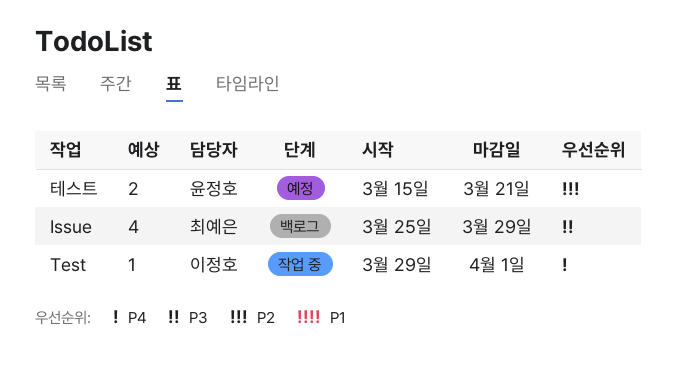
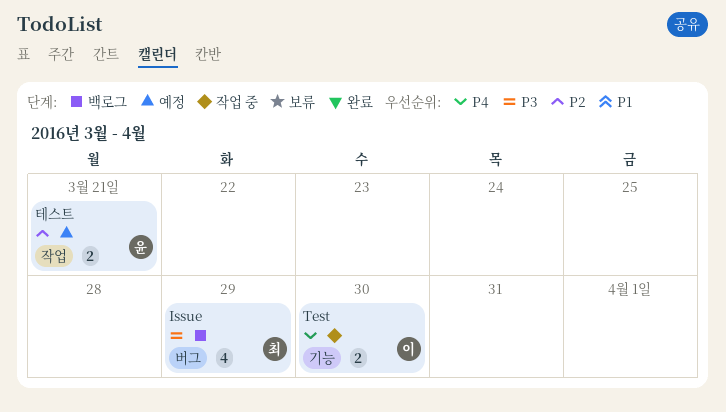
Test, estimate: 1 -> 2
Test, due: Apr 1 -> Mar 30

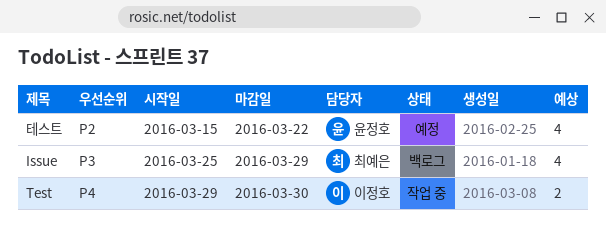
테스트, estimate: 2 -> 4
테스트, due: Mar 21 -> Mar 22

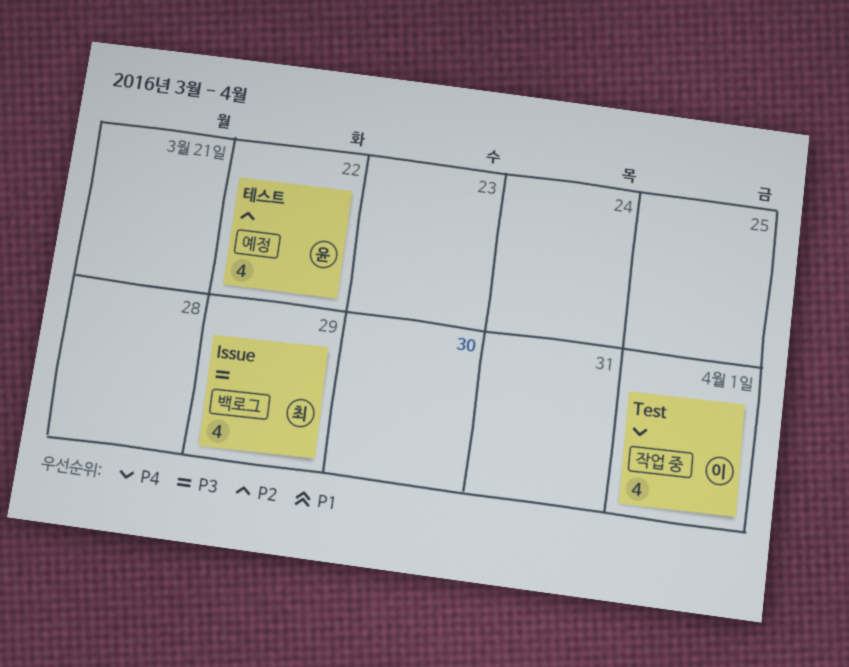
Test, estimate: 2 -> 4
Test, due: Mar 30 -> Apr 1

